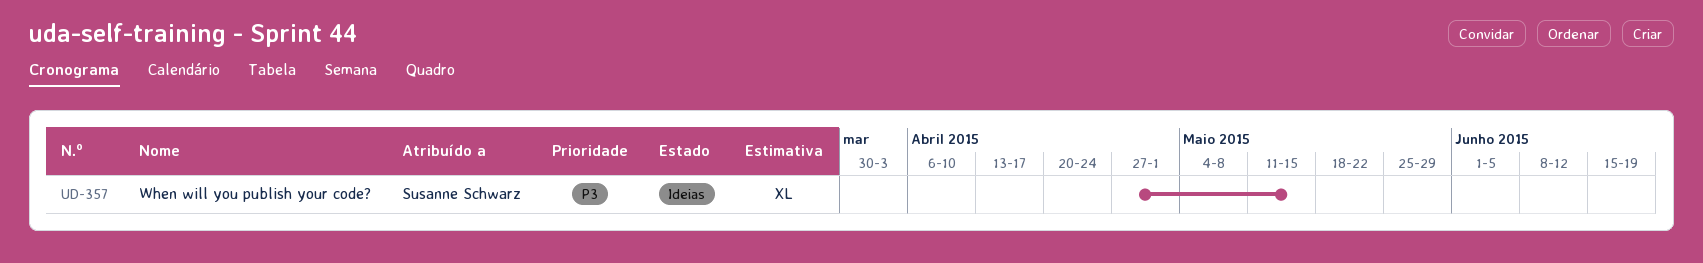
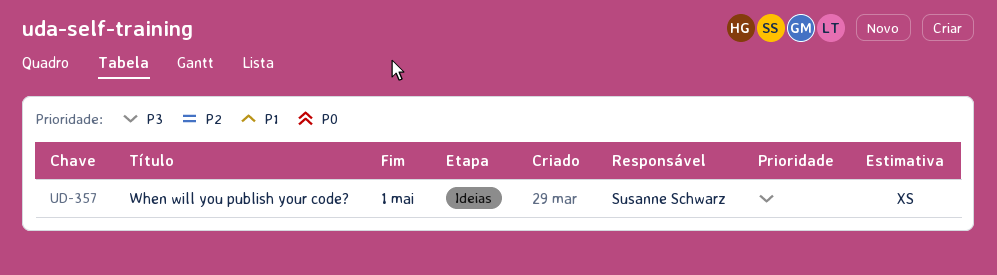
UD-357, estimate: XL -> XS
UD-357, due: May 15 -> May 1

